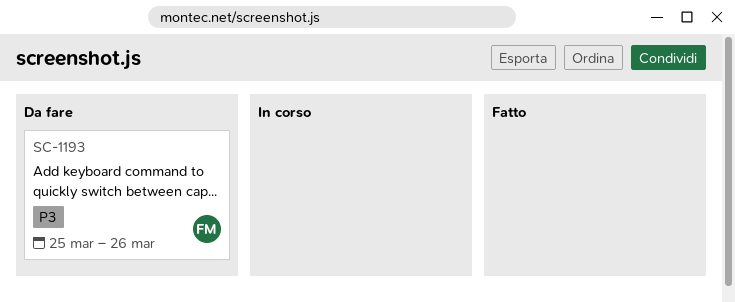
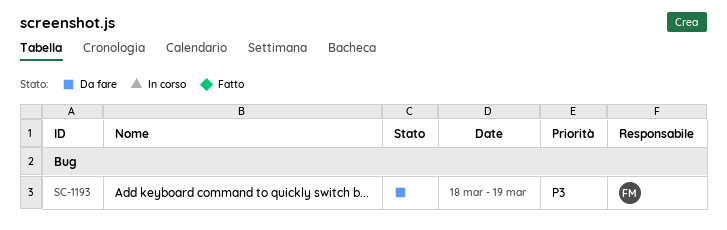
SC-1193, start: Mar 25 -> Mar 18
SC-1193, due: Mar 26 -> Mar 19

